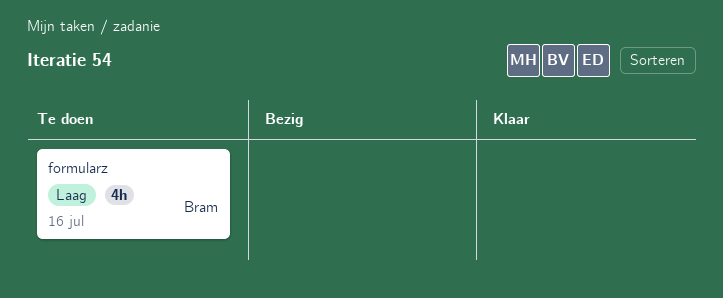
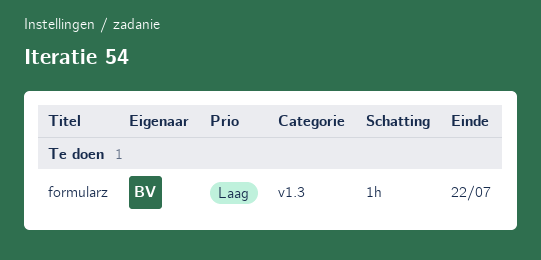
formularz, estimate: 4h -> 1h
formularz, due: Jul 16 -> Jul 22

